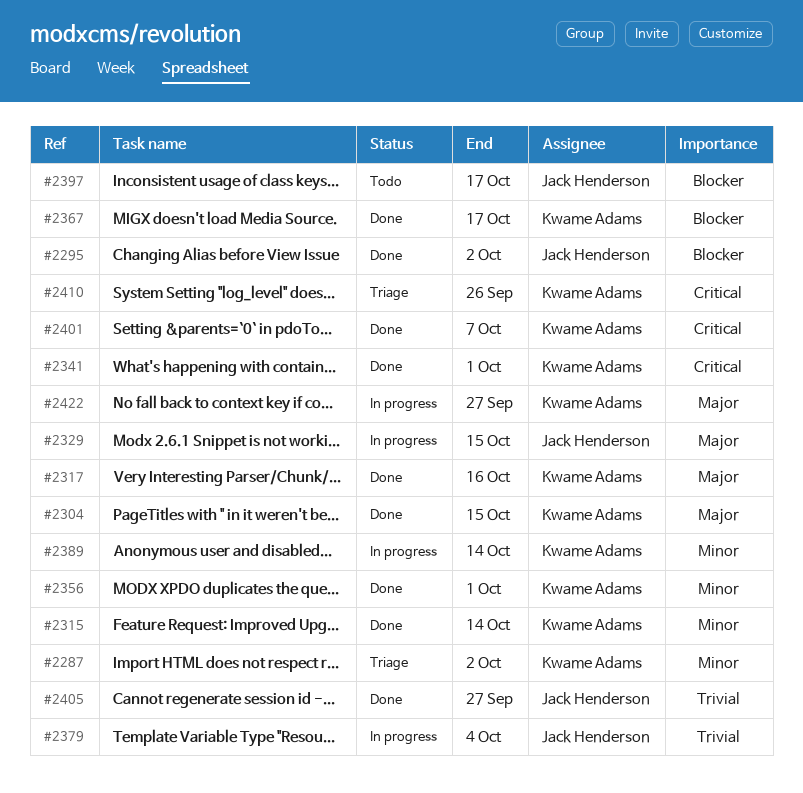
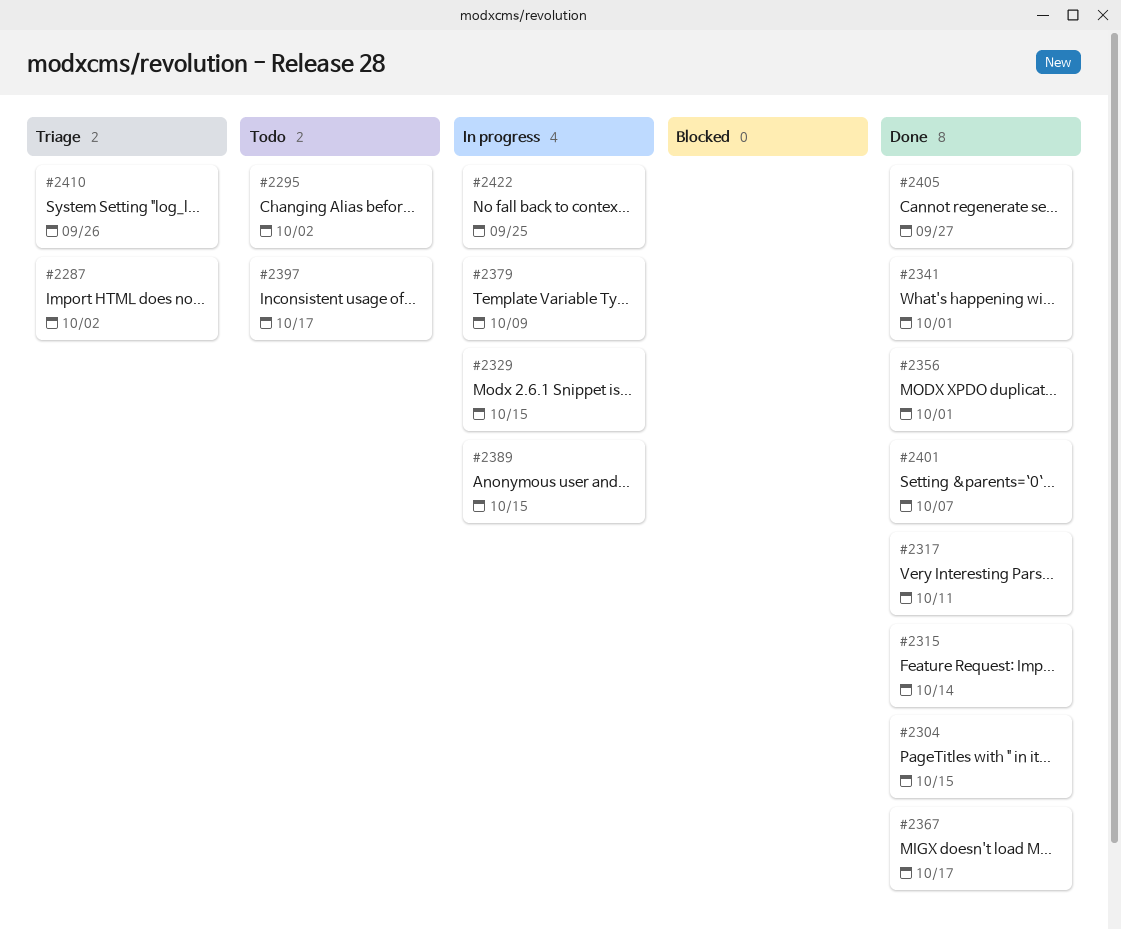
#2295, status: Done -> Todo
#2317, due: Oct 16 -> Oct 11
#2379, due: Oct 4 -> Oct 9
#2389, due: Oct 14 -> Oct 15
#2422, due: Sep 27 -> Sep 25

